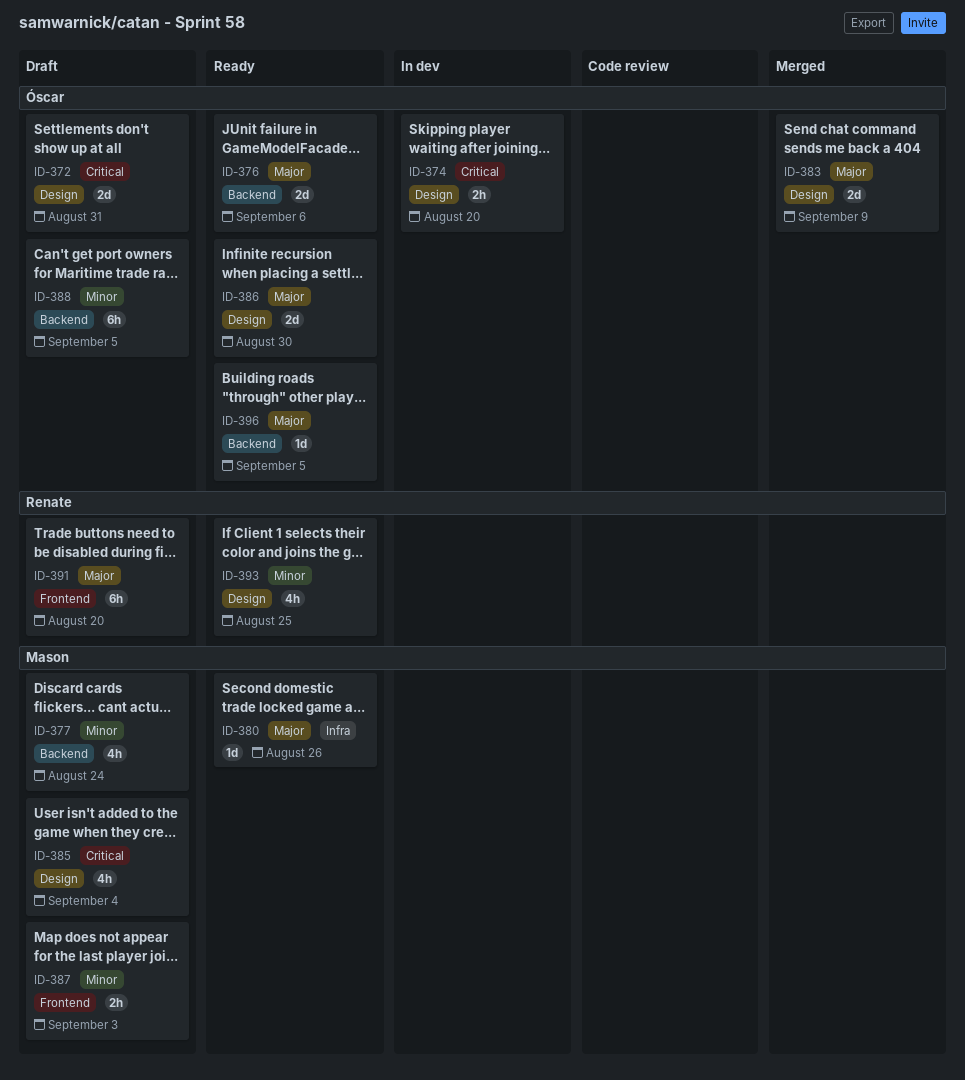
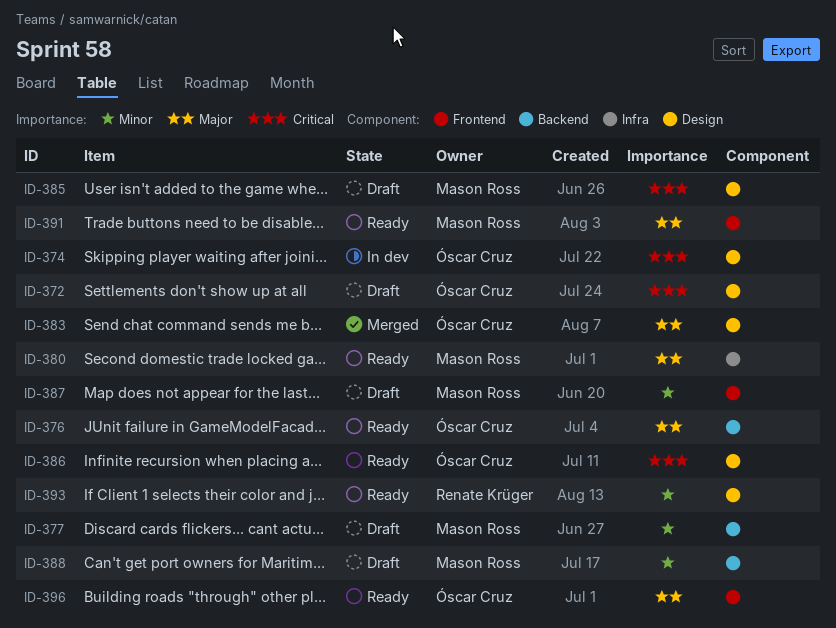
ID-386, priority: Major -> Critical
ID-388, owner: Óscar Cruz -> Mason Ross
ID-391, status: Draft -> Ready
ID-391, owner: Renate Krüger -> Mason Ross
ID-396, label: Backend -> Frontend

